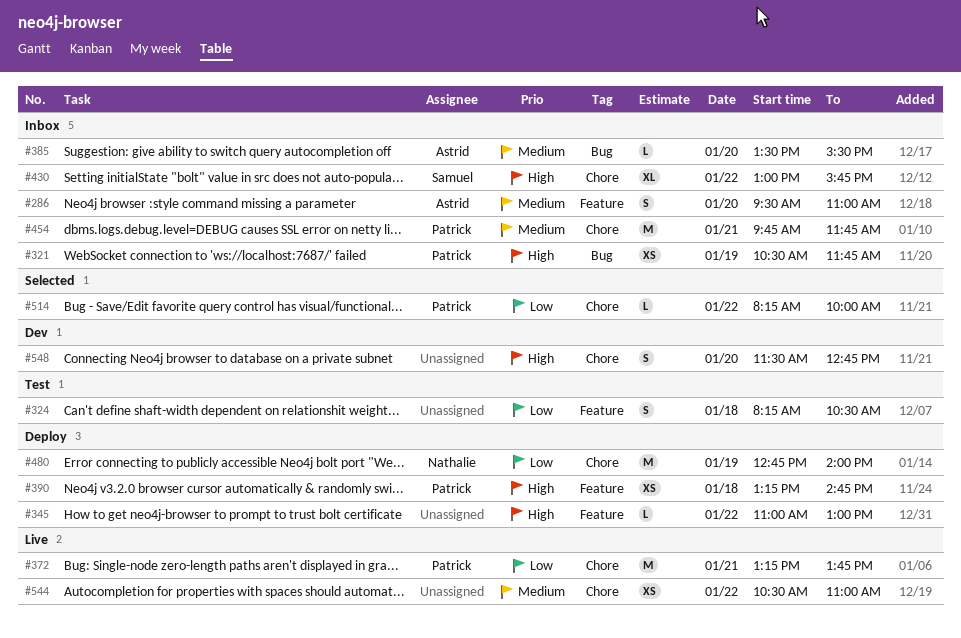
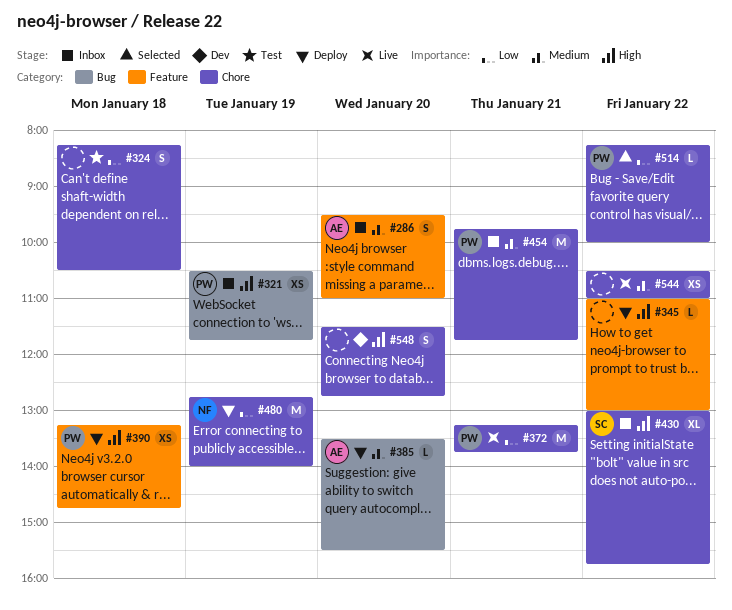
#324, label: Feature -> Chore
#385, status: Inbox -> Deploy

